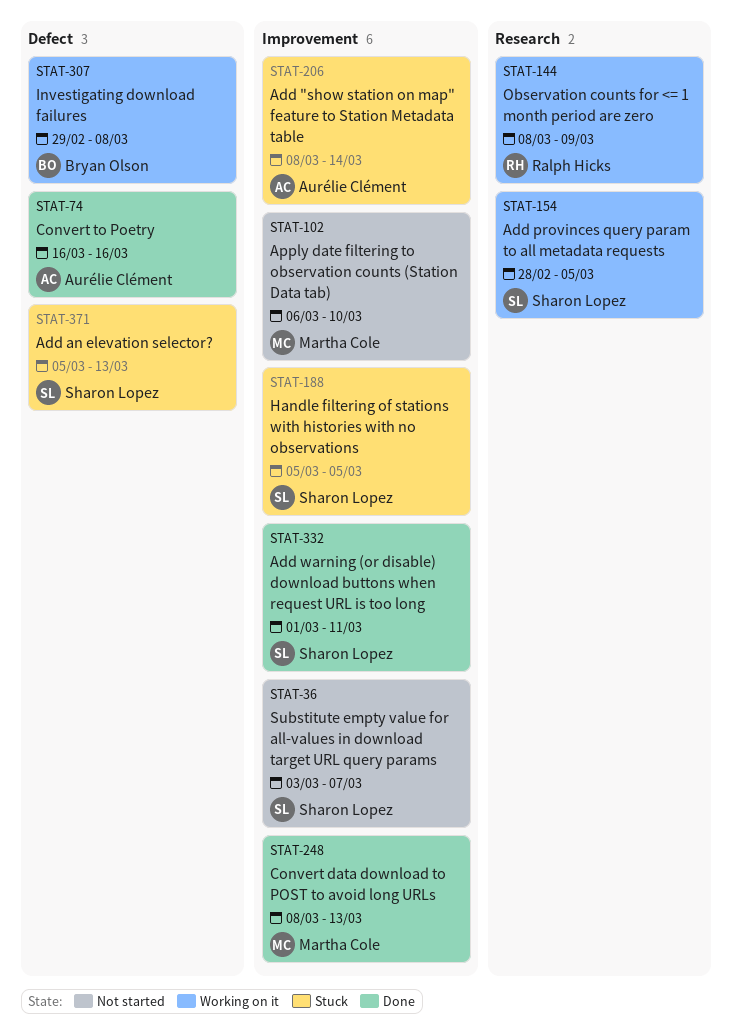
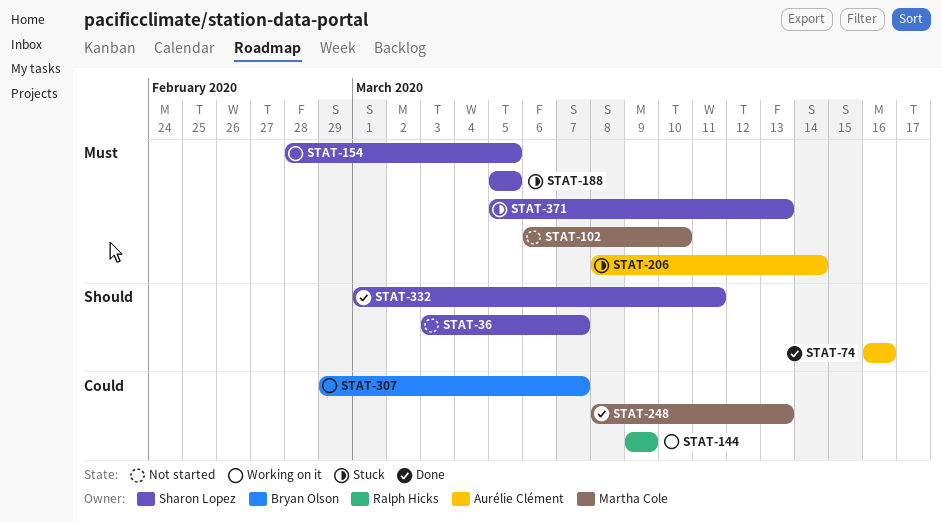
STAT-144, start: Mar 8 -> Mar 9
STAT-307, due: Mar 8 -> Mar 7

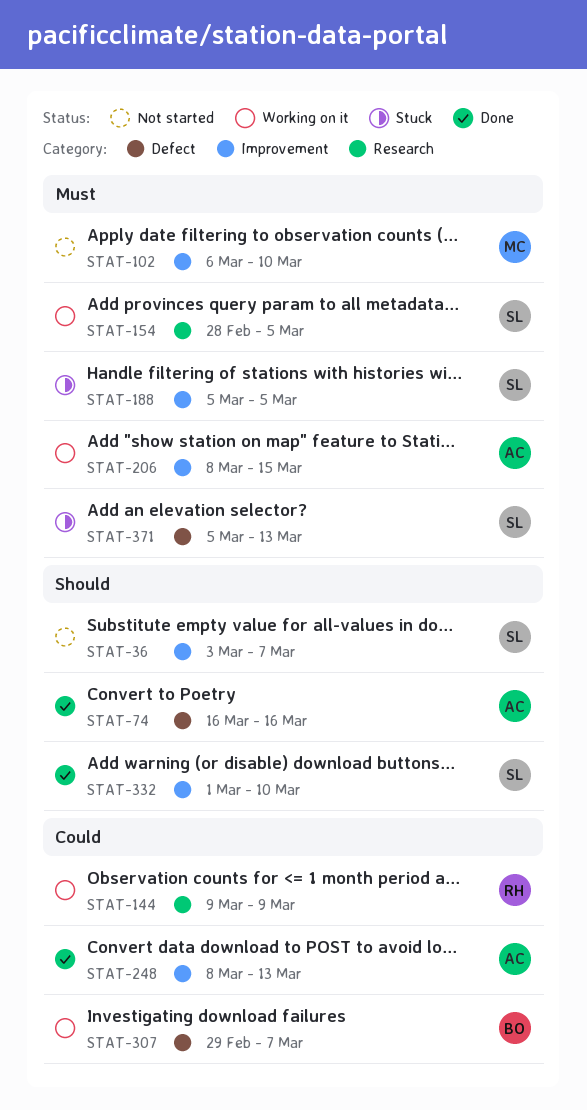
STAT-206, status: Stuck -> Working on it
STAT-206, due: Mar 14 -> Mar 15
STAT-248, owner: Martha Cole -> Aurélie Clément
STAT-332, due: Mar 11 -> Mar 10

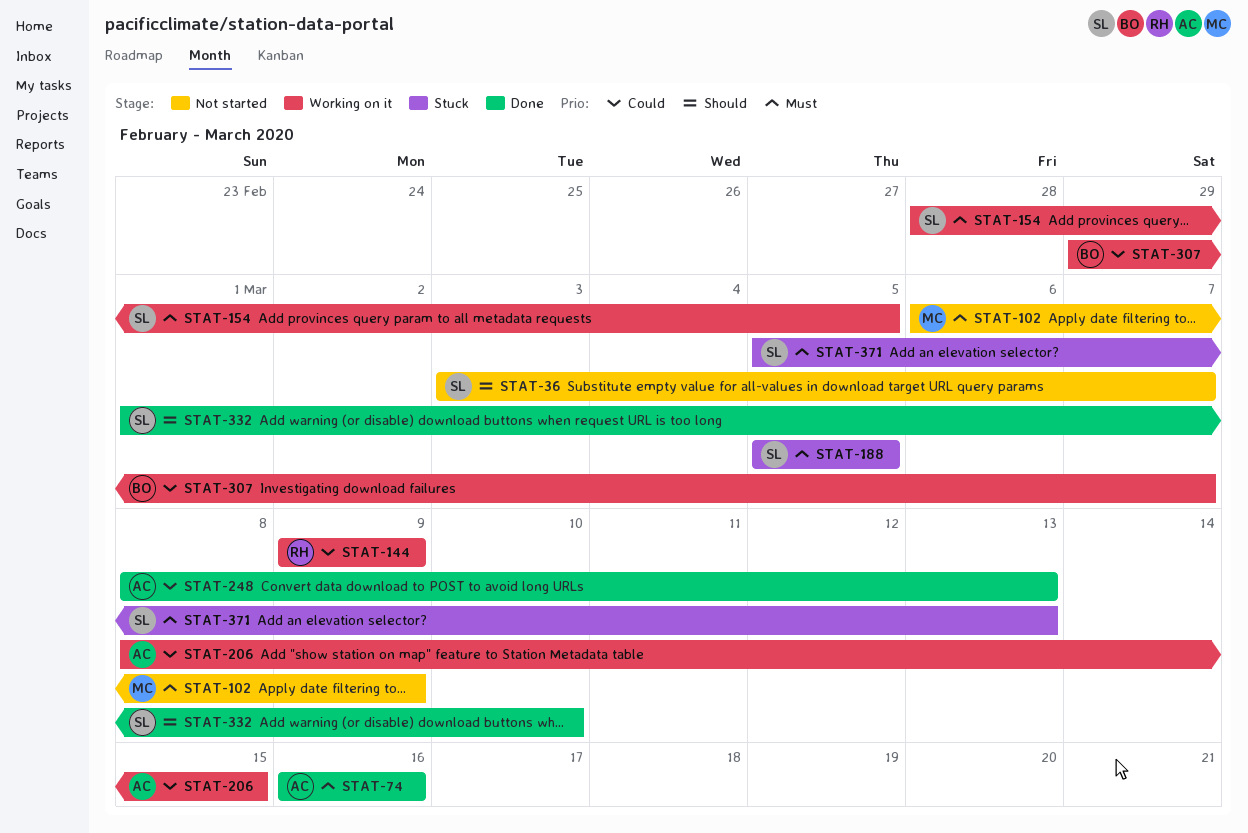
STAT-74, priority: Should -> Must
STAT-102, due: Mar 10 -> Mar 9
STAT-206, priority: Must -> Could

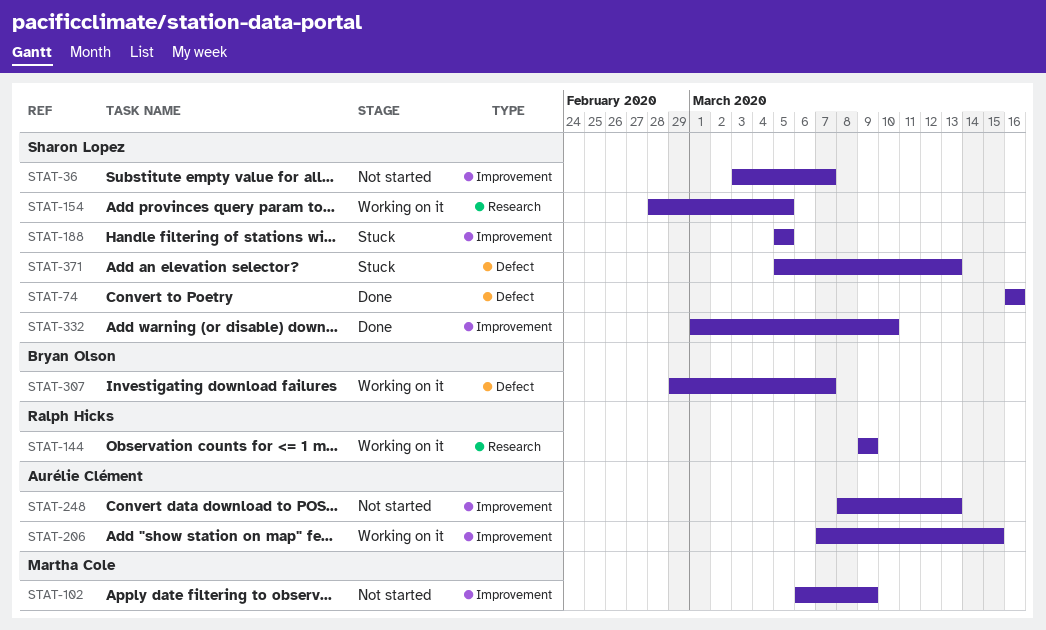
STAT-74, owner: Aurélie Clément -> Sharon Lopez
STAT-206, start: Mar 8 -> Mar 7
STAT-248, status: Done -> Not started

